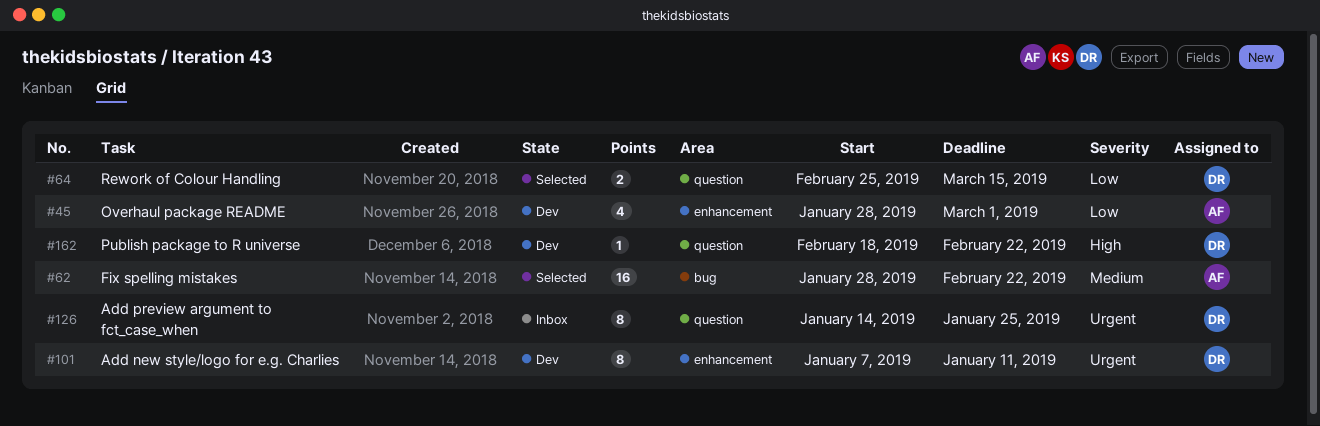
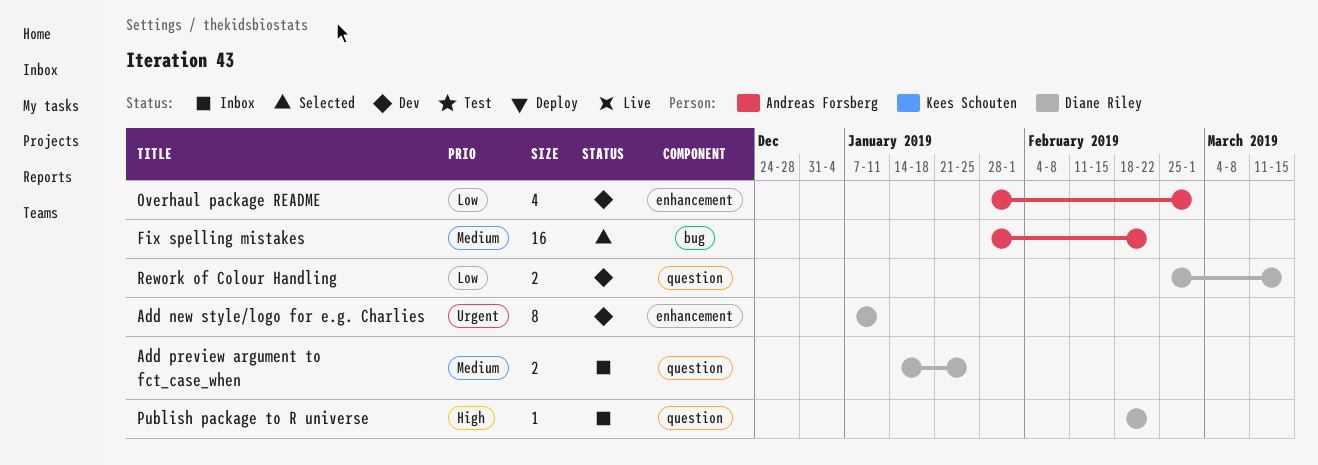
Add preview argument to fct_case_when, priority: Urgent -> Medium
Add preview argument to fct_case_when, estimate: 8 -> 2
Publish package to R universe, status: Dev -> Inbox
Rework of Colour Handling, status: Selected -> Dev

